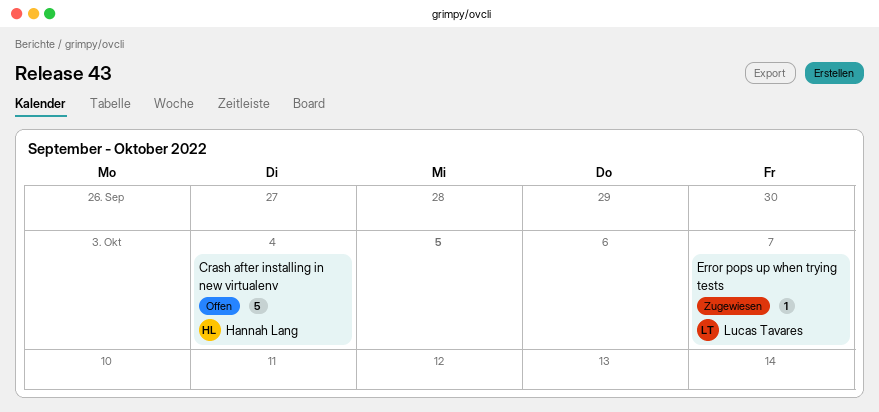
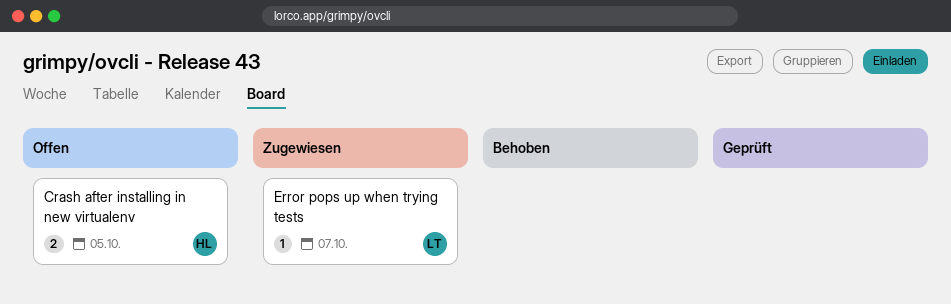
Crash after installing in new virtualenv, estimate: 5 -> 2
Crash after installing in new virtualenv, due: Oct 4 -> Oct 5

